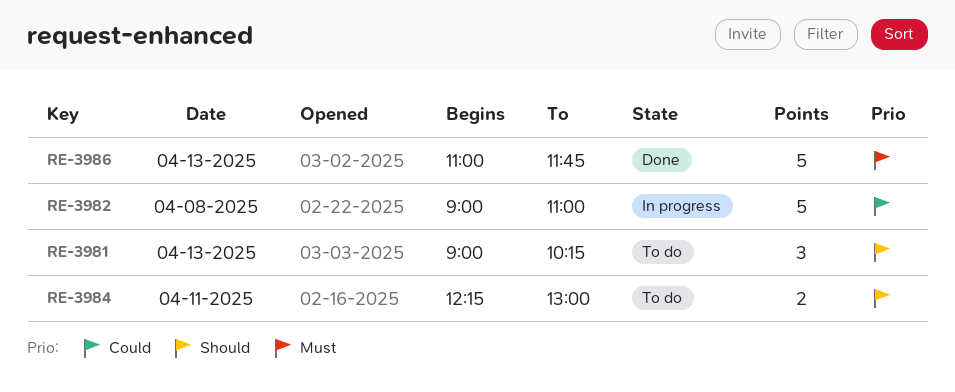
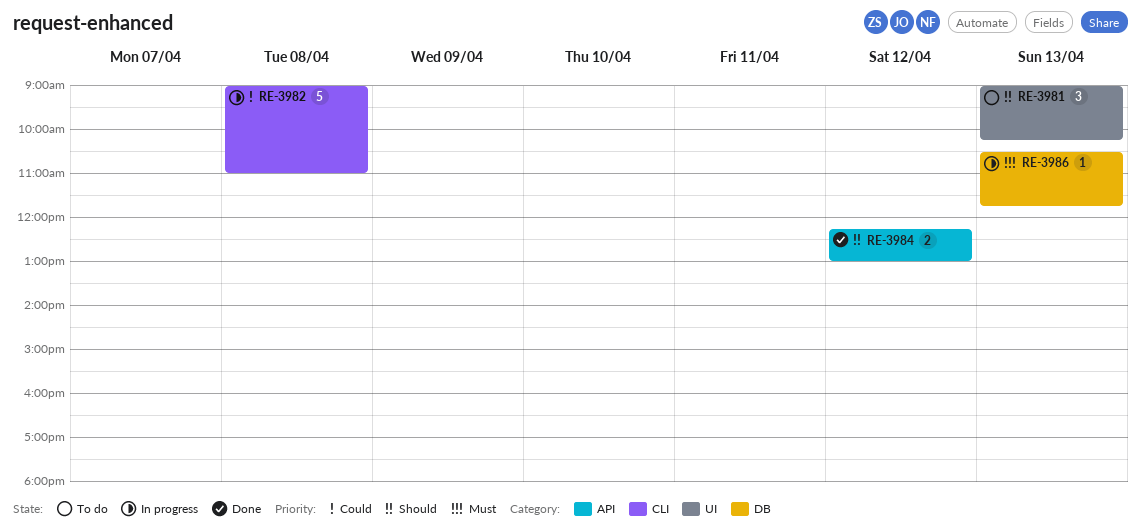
RE-3984, status: To do -> Done
RE-3984, day: Apr 11 -> Apr 12
RE-3986, status: Done -> In progress
RE-3986, estimate: 5 -> 1
RE-3986, begins: 11:00 -> 10:30

